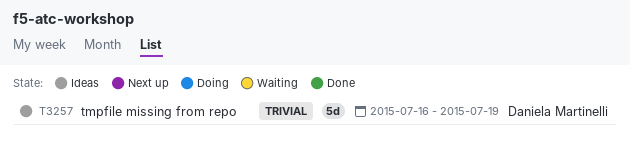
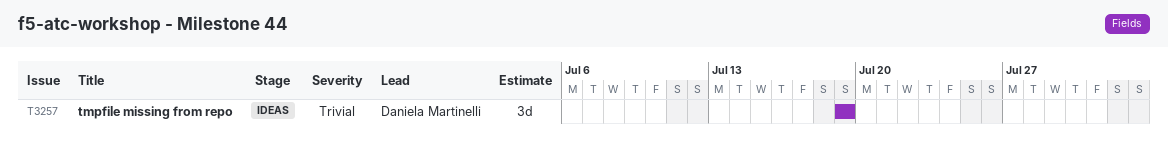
T3257, estimate: 5d -> 3d
T3257, start: Jul 16 -> Jul 19

